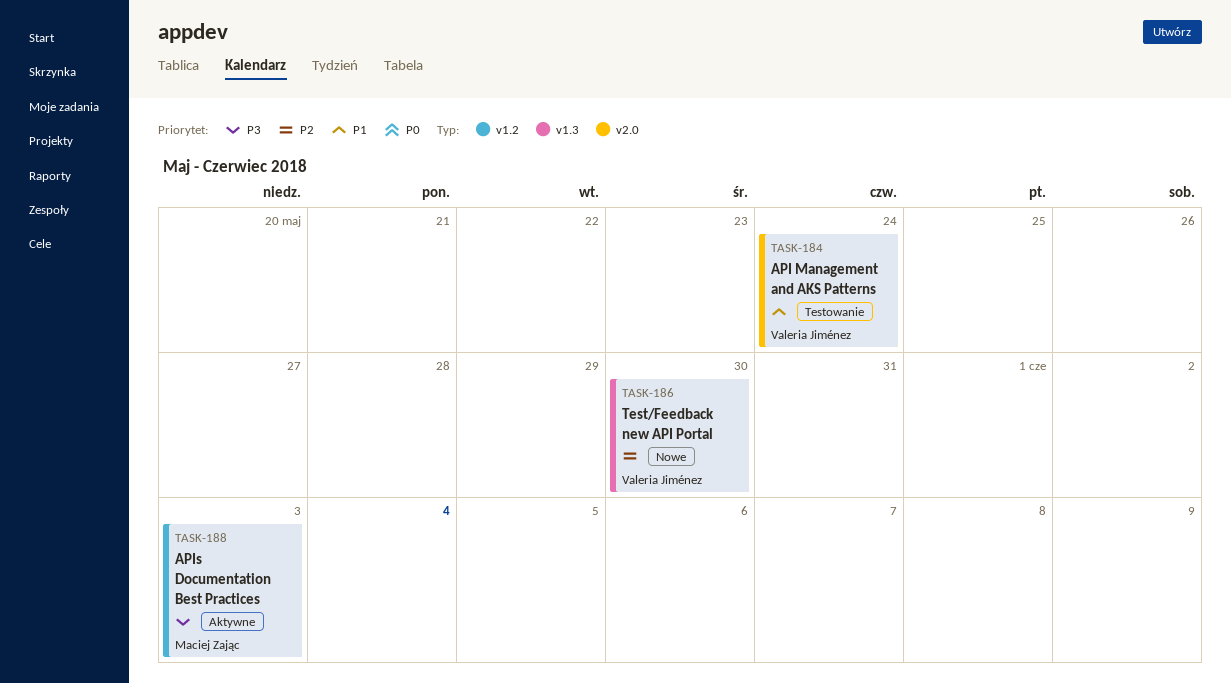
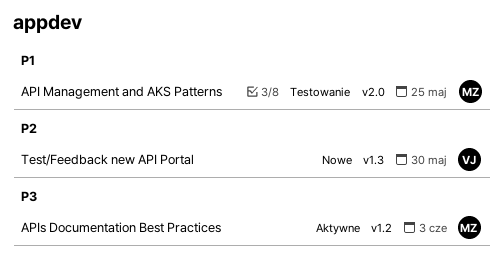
API Management and AKS Patterns, owner: Valeria Jiménez -> Maciej Zając
API Management and AKS Patterns, due: May 24 -> May 25

